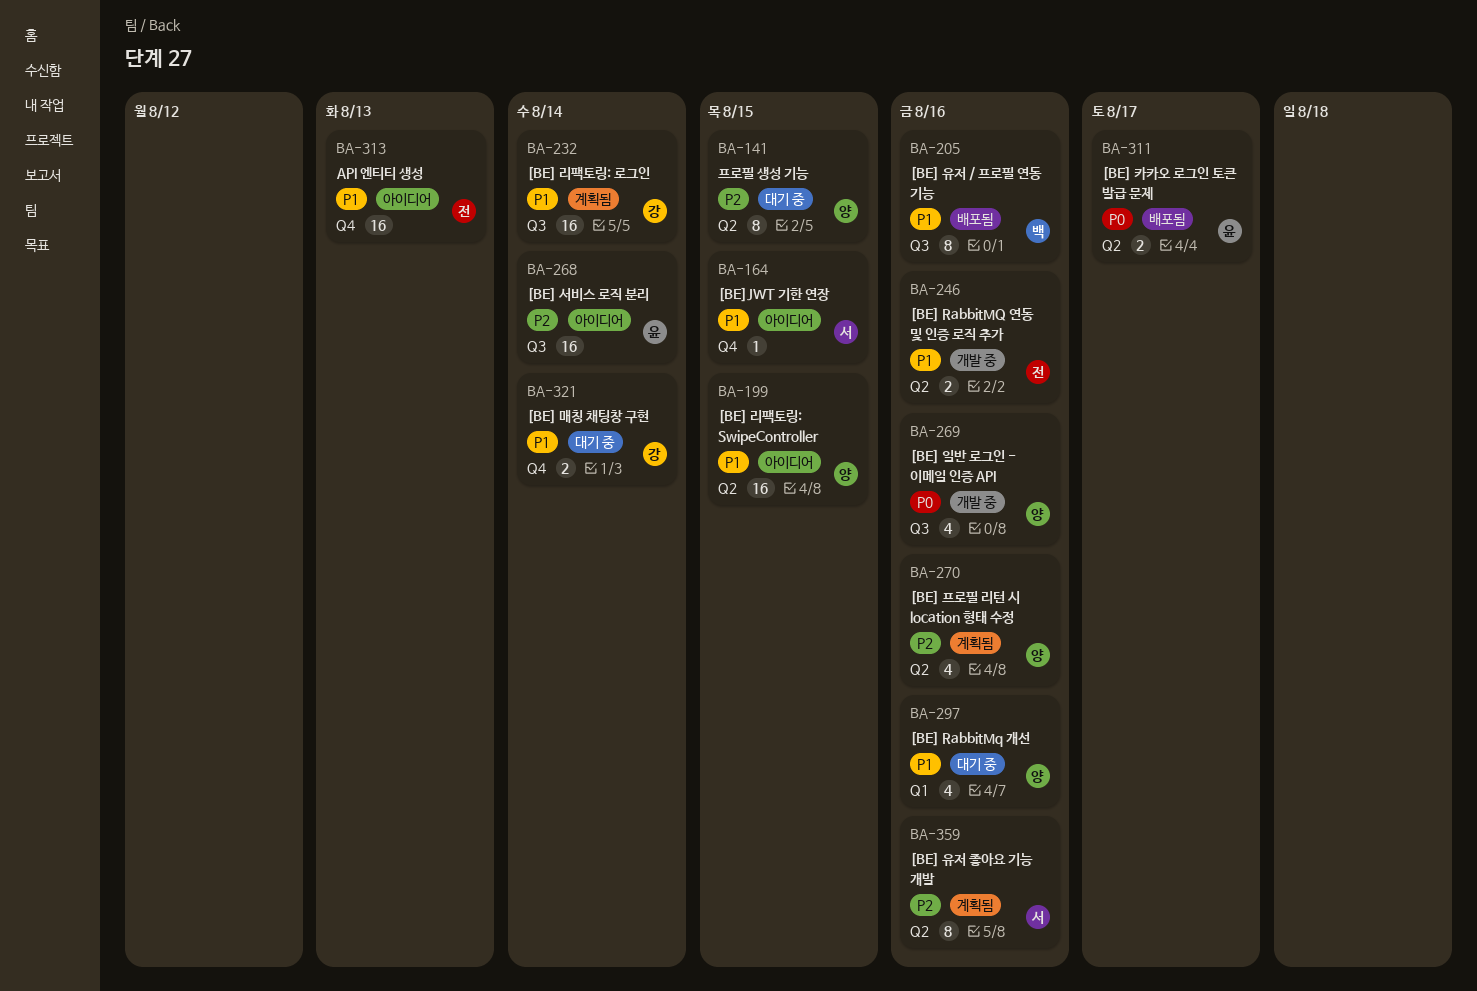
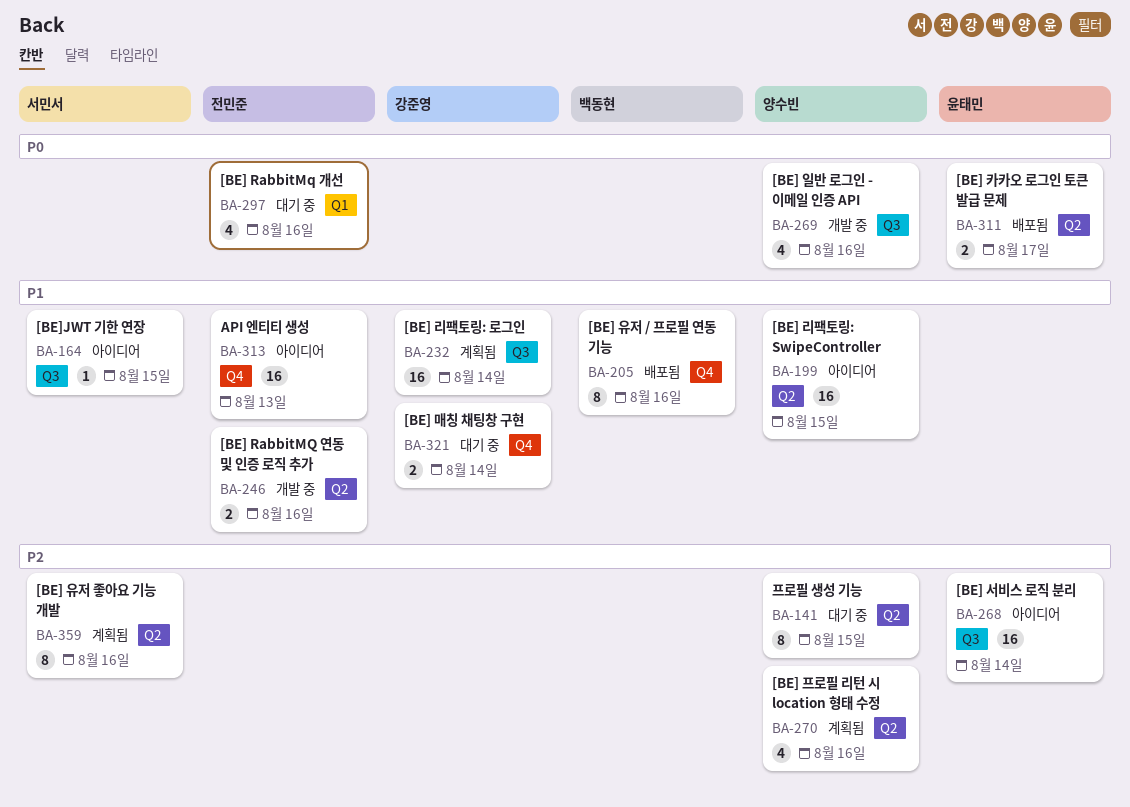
BA-164, label: Q4 -> Q3
BA-205, label: Q3 -> Q4
BA-297, owner: 양수빈 -> 전민준
BA-297, priority: P1 -> P0

